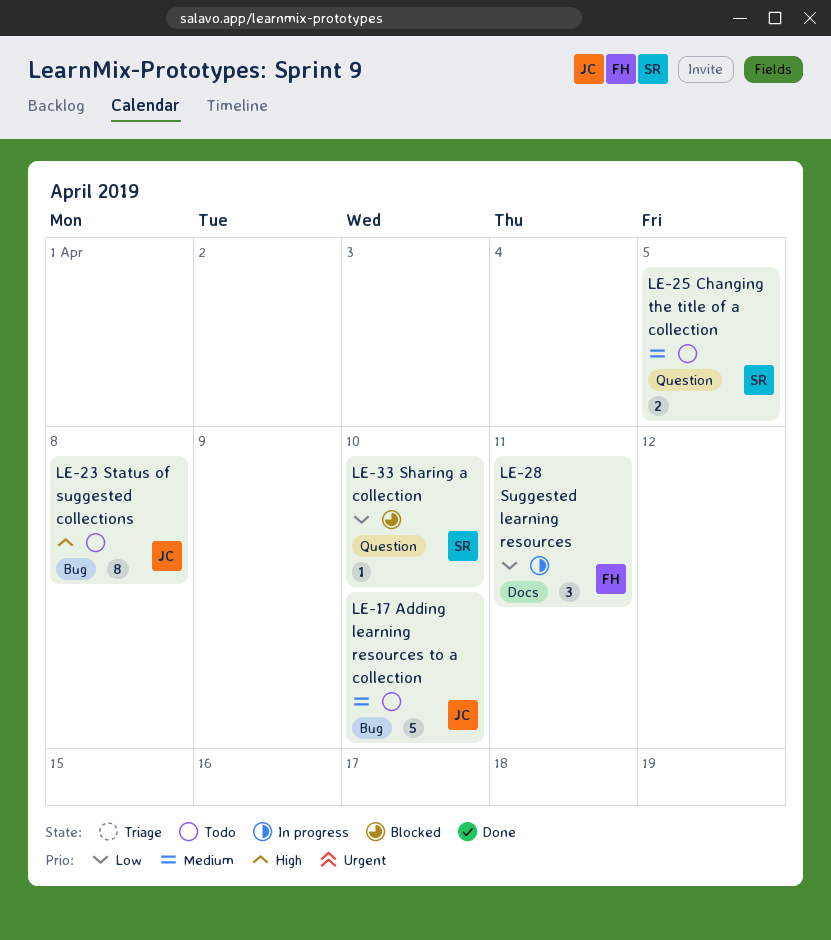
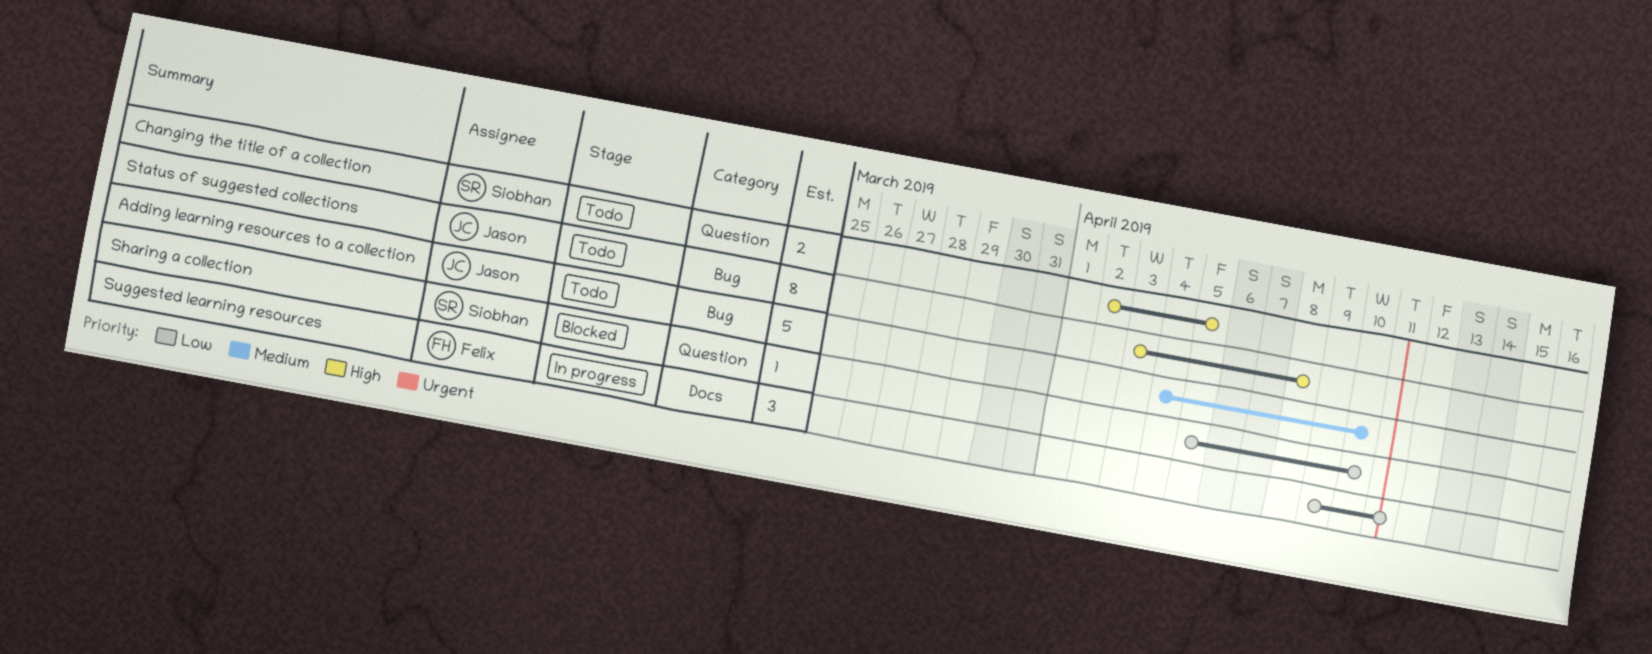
Changing the title of a collection, priority: Medium -> High

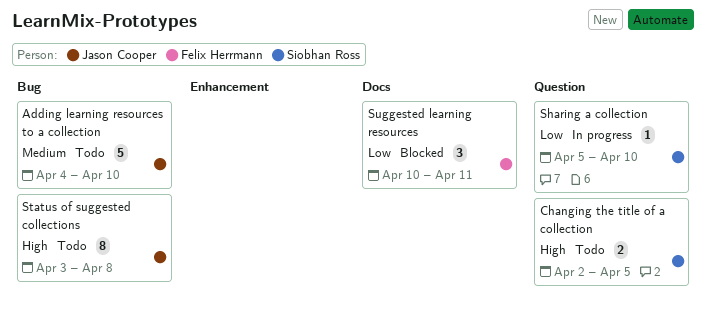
Sharing a collection, status: Blocked -> In progress
Suggested learning resources, status: In progress -> Blocked
Suggested learning resources, start: Apr 9 -> Apr 10

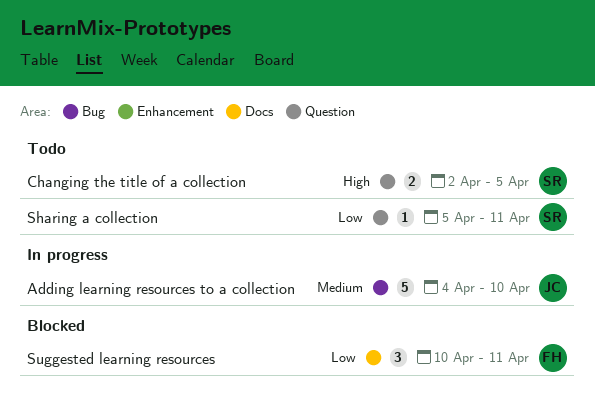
Adding learning resources to a collection, status: Todo -> In progress
Sharing a collection, status: In progress -> Todo
Sharing a collection, due: Apr 10 -> Apr 11
Status of suggested collections: present -> none

